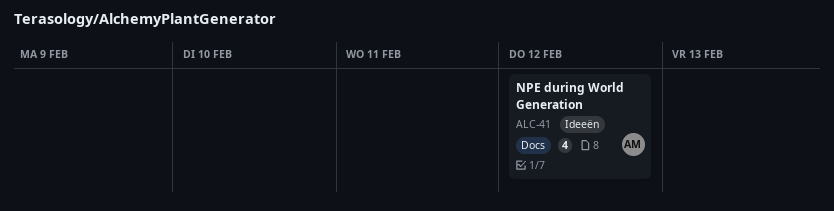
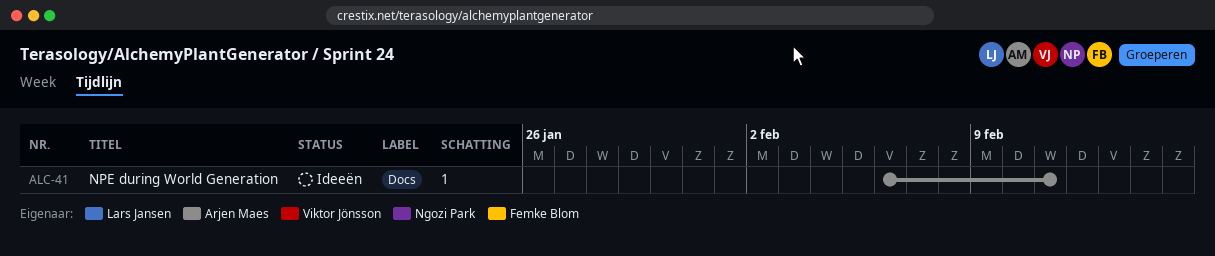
ALC-41, estimate: 4 -> 1
ALC-41, due: Feb 12 -> Feb 11

